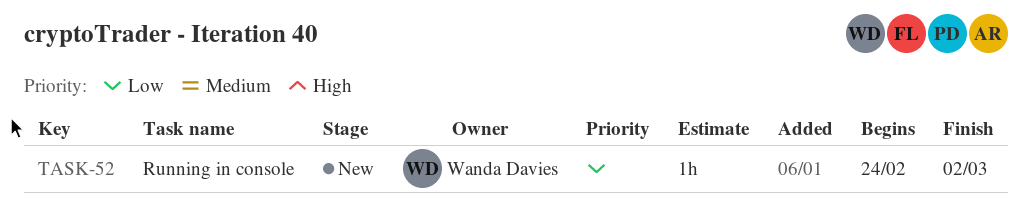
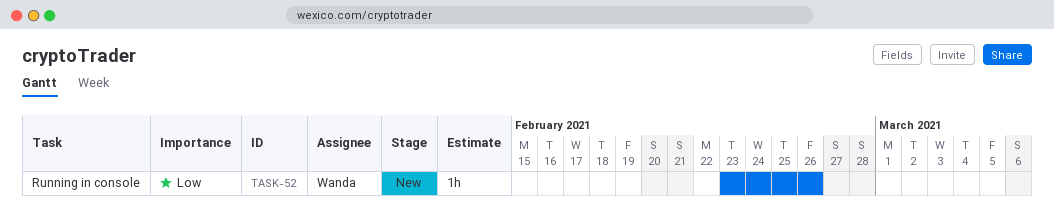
TASK-52, start: Feb 24 -> Feb 23
TASK-52, due: Mar 2 -> Feb 26

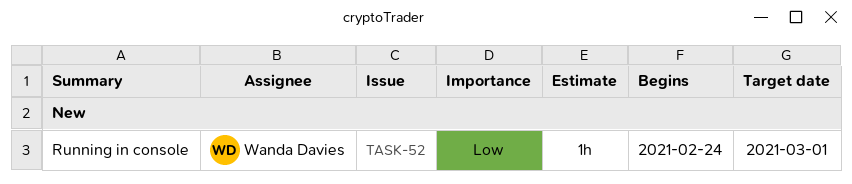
TASK-52, start: Feb 23 -> Feb 24
TASK-52, due: Feb 26 -> Mar 1

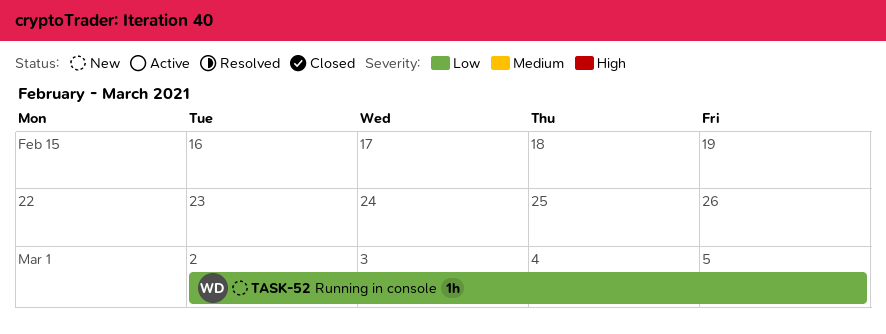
TASK-52, start: Feb 24 -> Mar 2
TASK-52, due: Mar 1 -> Mar 5

